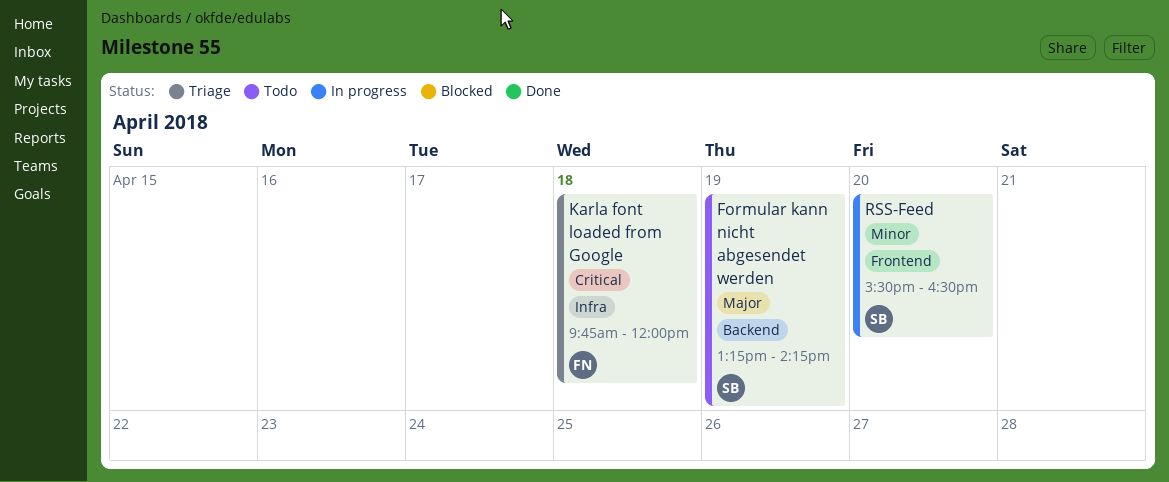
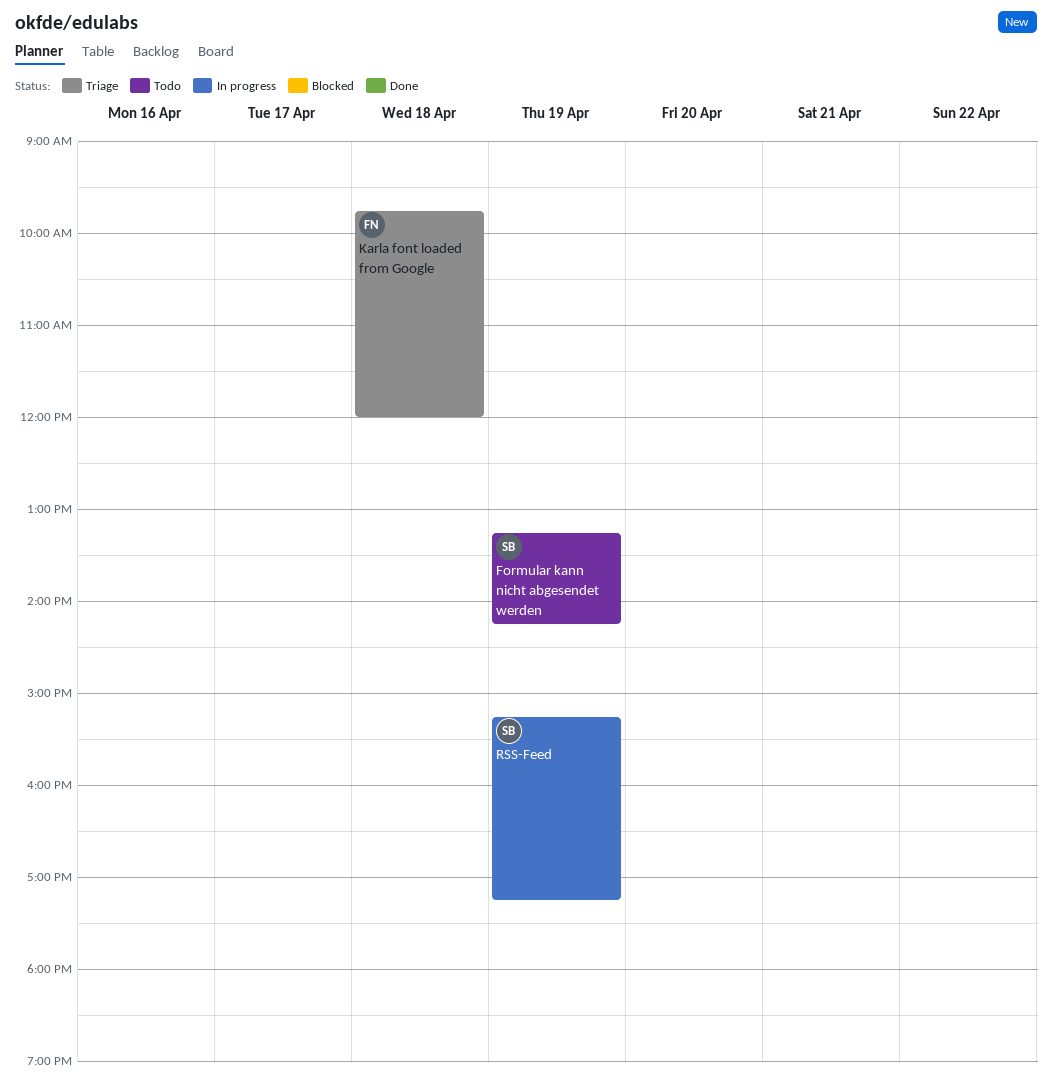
RSS-Feed, day: Apr 20 -> Apr 19
RSS-Feed, begins: 15:30 -> 15:15
RSS-Feed, ends: 16:30 -> 17:15

